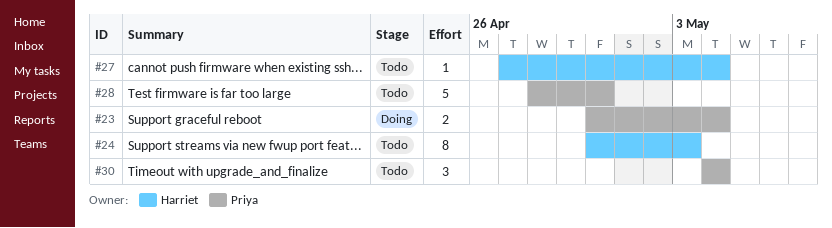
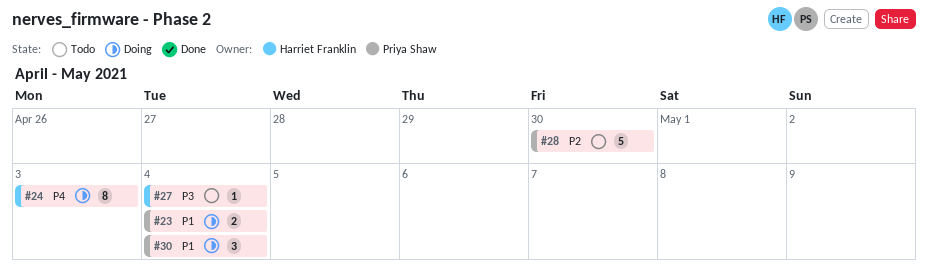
#24, status: Todo -> Doing
#30, status: Todo -> Doing

